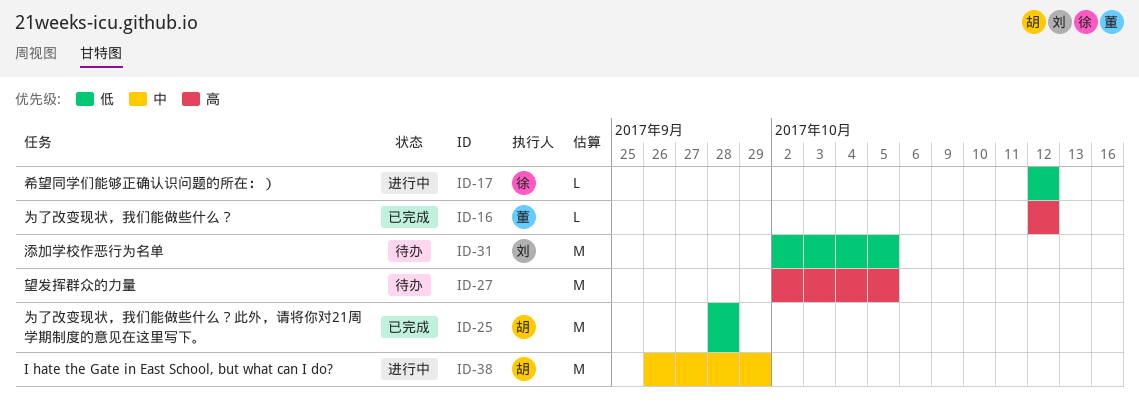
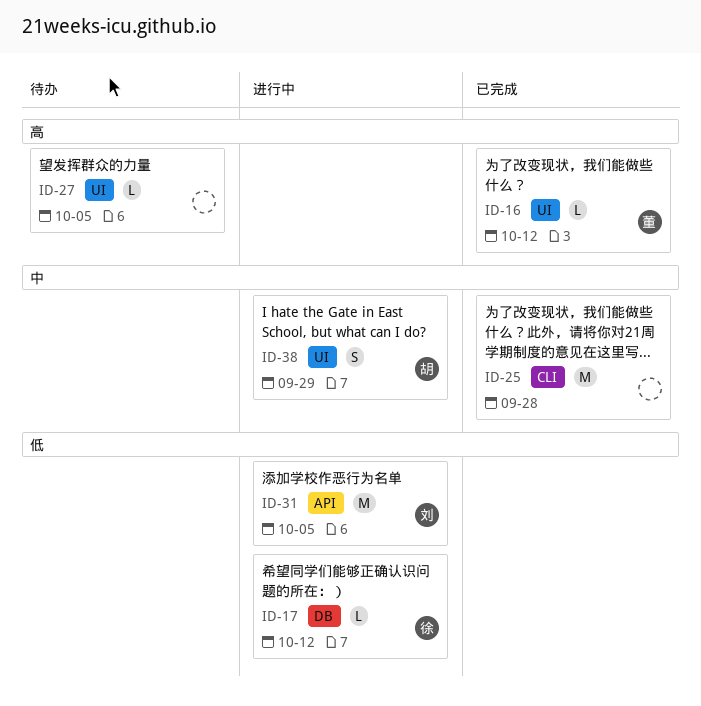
ID-25, owner: 胡 -> none
ID-25, priority: 低 -> 中
ID-27, estimate: M -> L
ID-31, status: 待办 -> 进行中
ID-38, estimate: M -> S

